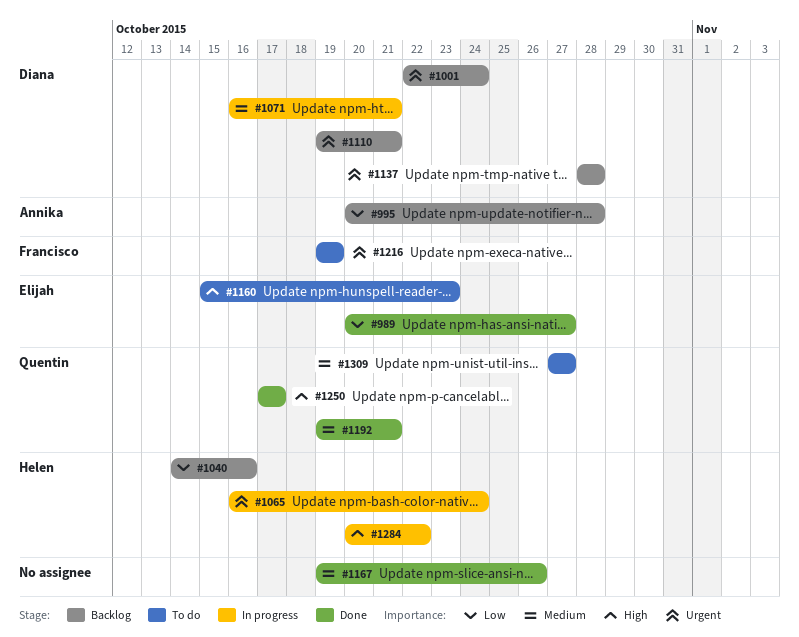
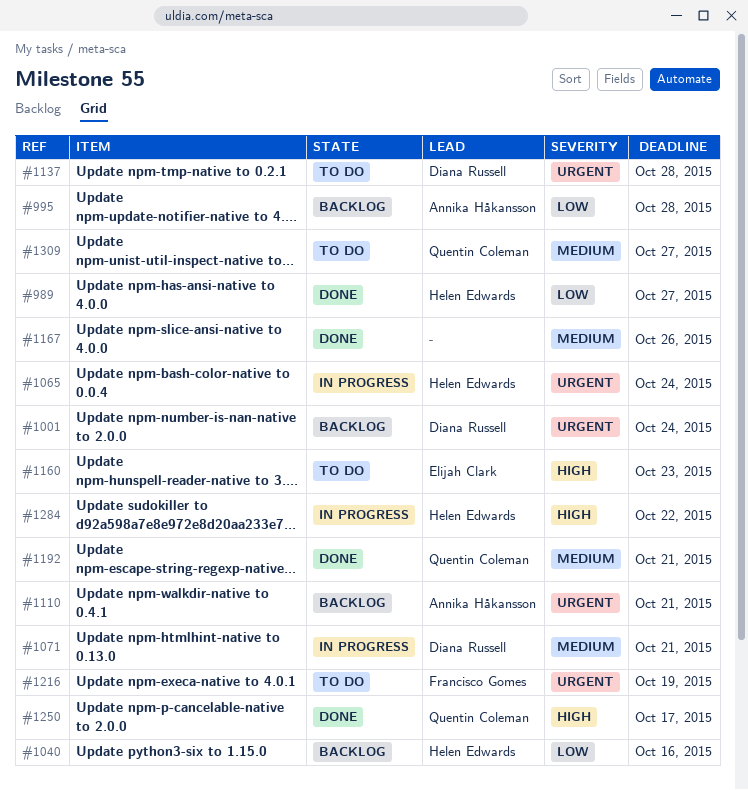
#989, owner: Elijah Clark -> Helen Edwards
#1110, owner: Diana Russell -> Annika Håkansson
#1137, status: Backlog -> To do

